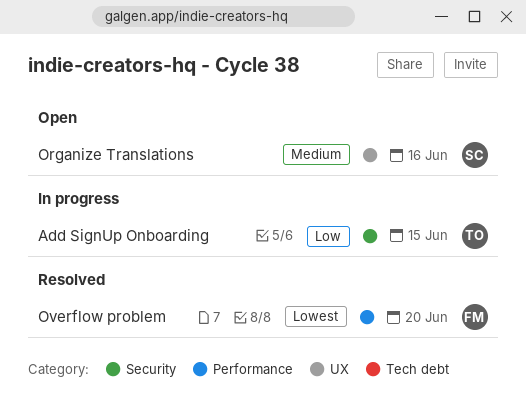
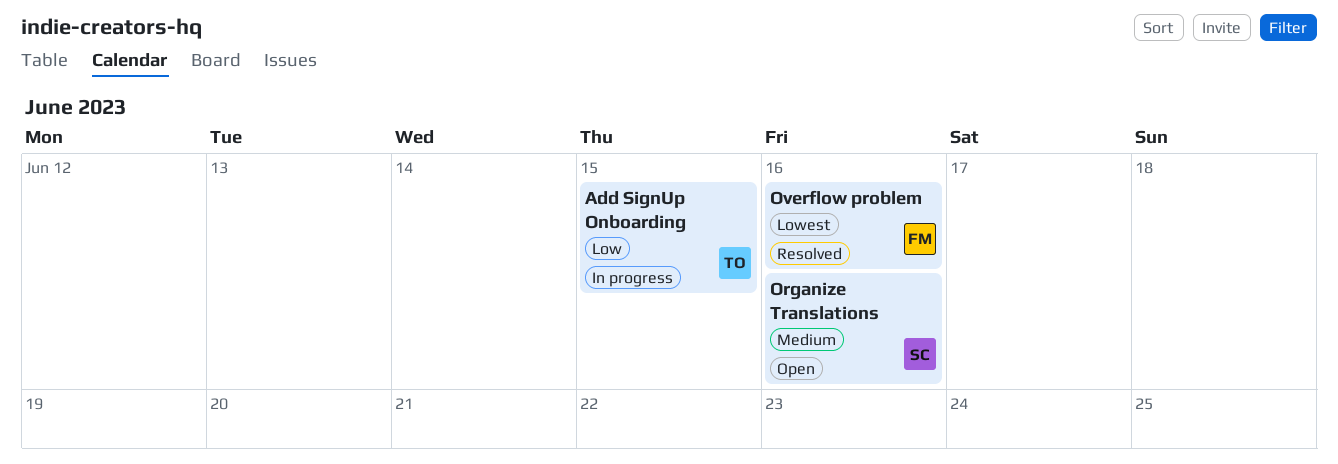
Overflow problem, due: Jun 20 -> Jun 16

